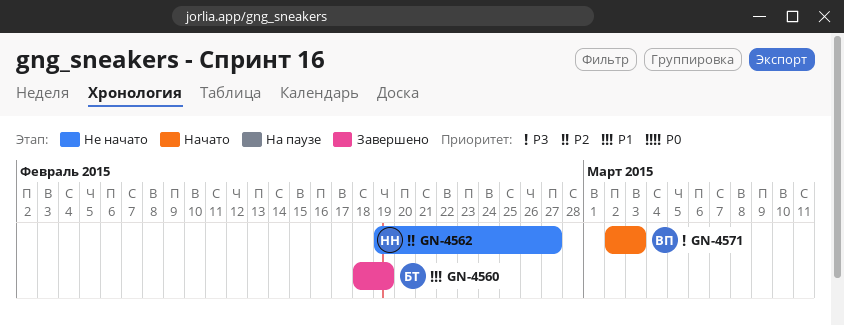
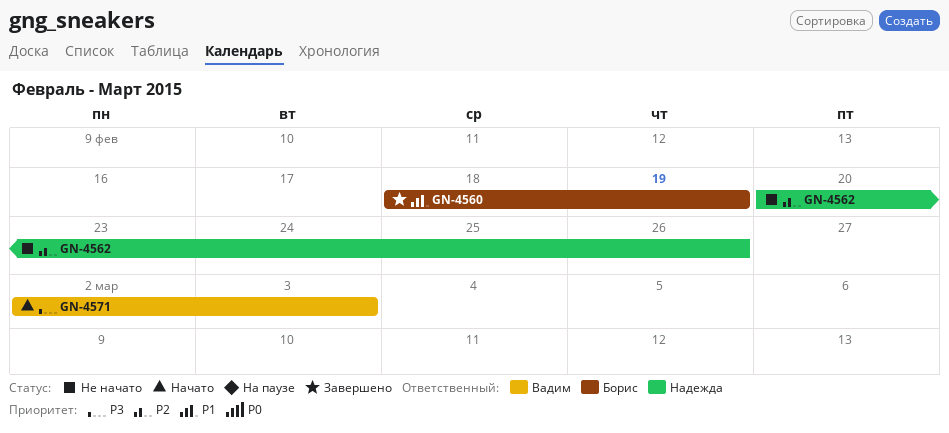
GN-4562, start: Feb 19 -> Feb 20
GN-4562, due: Feb 27 -> Feb 26

